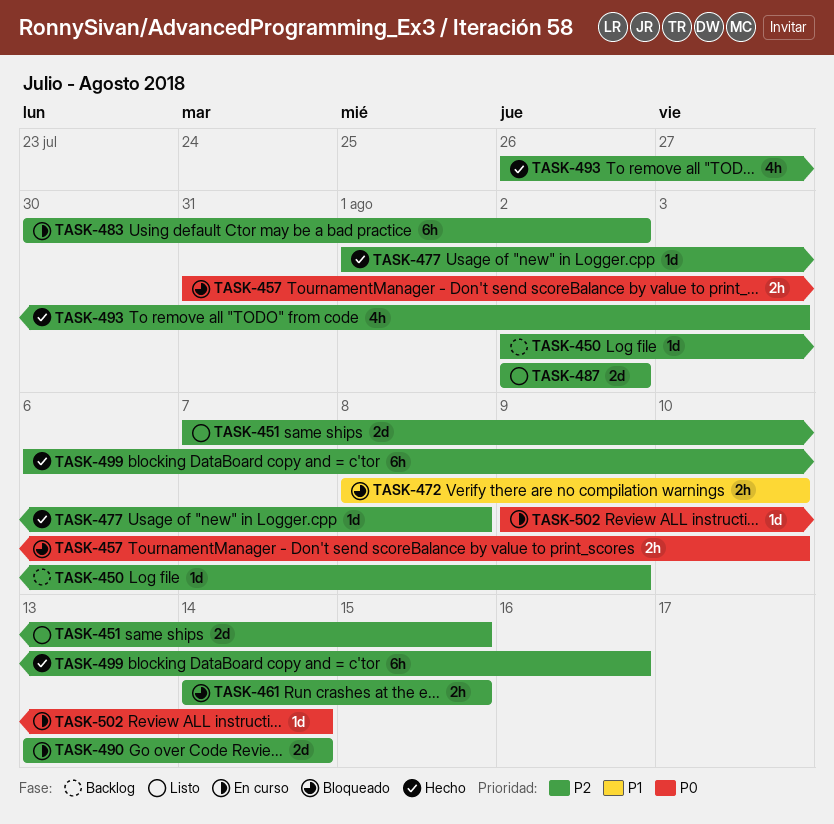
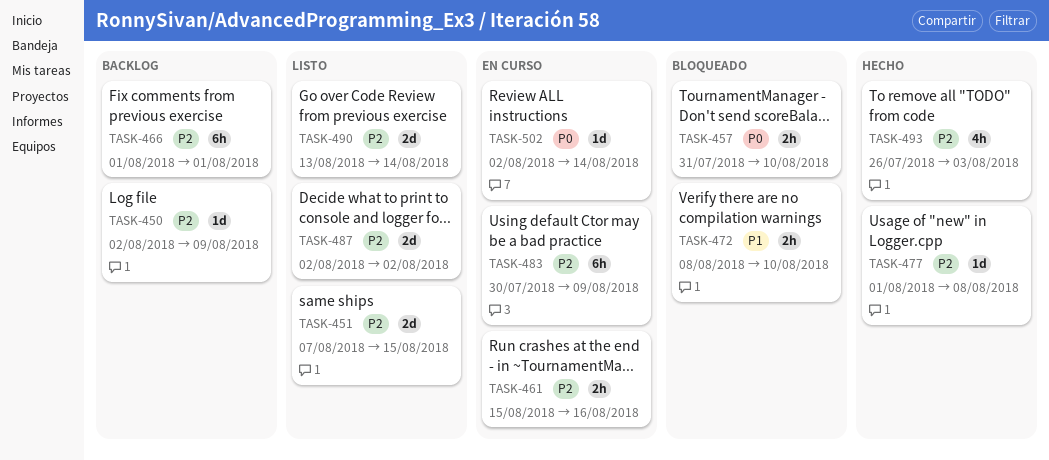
TASK-461, status: Bloqueado -> En curso
TASK-461, start: Aug 14 -> Aug 15
TASK-461, due: Aug 15 -> Aug 16
TASK-466: none -> present
TASK-483, due: Aug 2 -> Aug 9
TASK-490, status: En curso -> Listo
TASK-499: present -> none
TASK-502, start: Aug 9 -> Aug 2

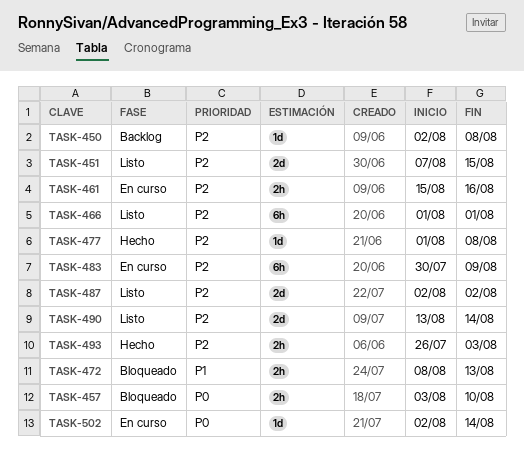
TASK-450, due: Aug 9 -> Aug 8
TASK-457, start: Jul 31 -> Aug 3
TASK-466, status: Backlog -> Listo
TASK-472, due: Aug 10 -> Aug 13
TASK-493, estimate: 4h -> 2h

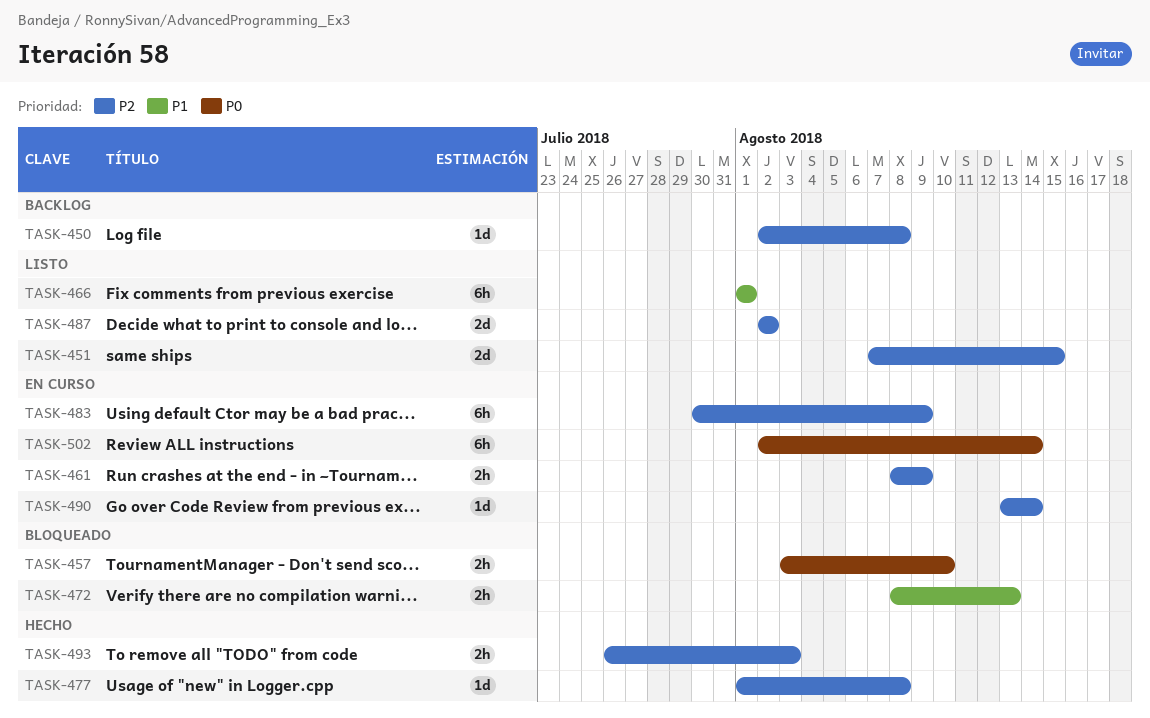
TASK-461, start: Aug 15 -> Aug 8
TASK-461, due: Aug 16 -> Aug 9
TASK-466, priority: P2 -> P1
TASK-490, status: Listo -> En curso
TASK-490, estimate: 2d -> 1d
TASK-502, estimate: 1d -> 6h

